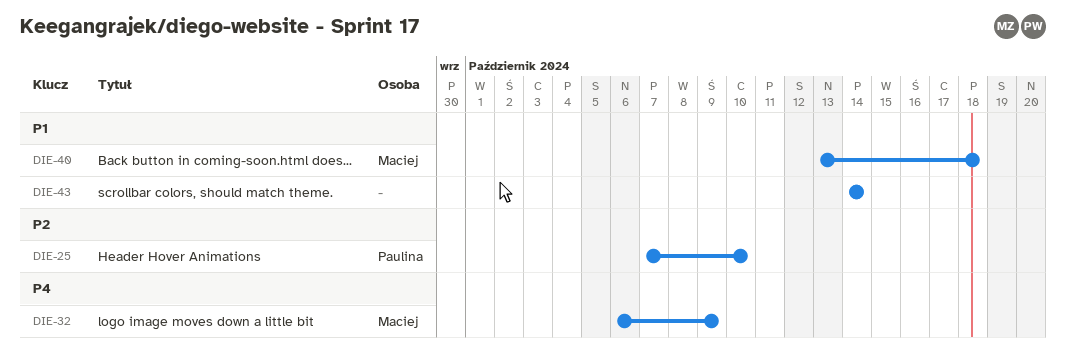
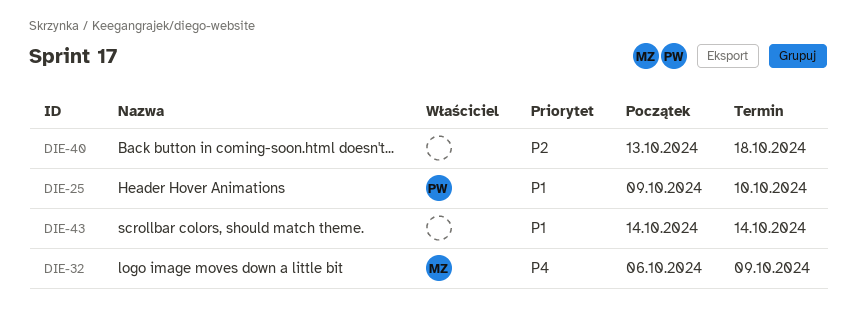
DIE-25, priority: P2 -> P1
DIE-25, start: Oct 7 -> Oct 9
DIE-40, owner: Maciej -> none
DIE-40, priority: P1 -> P2

